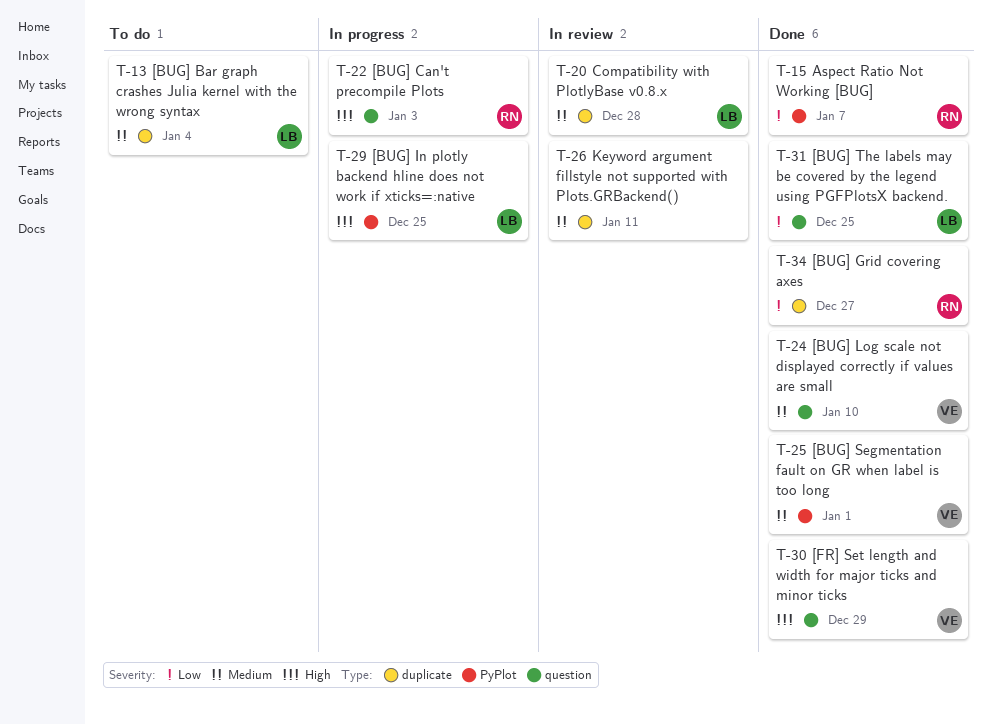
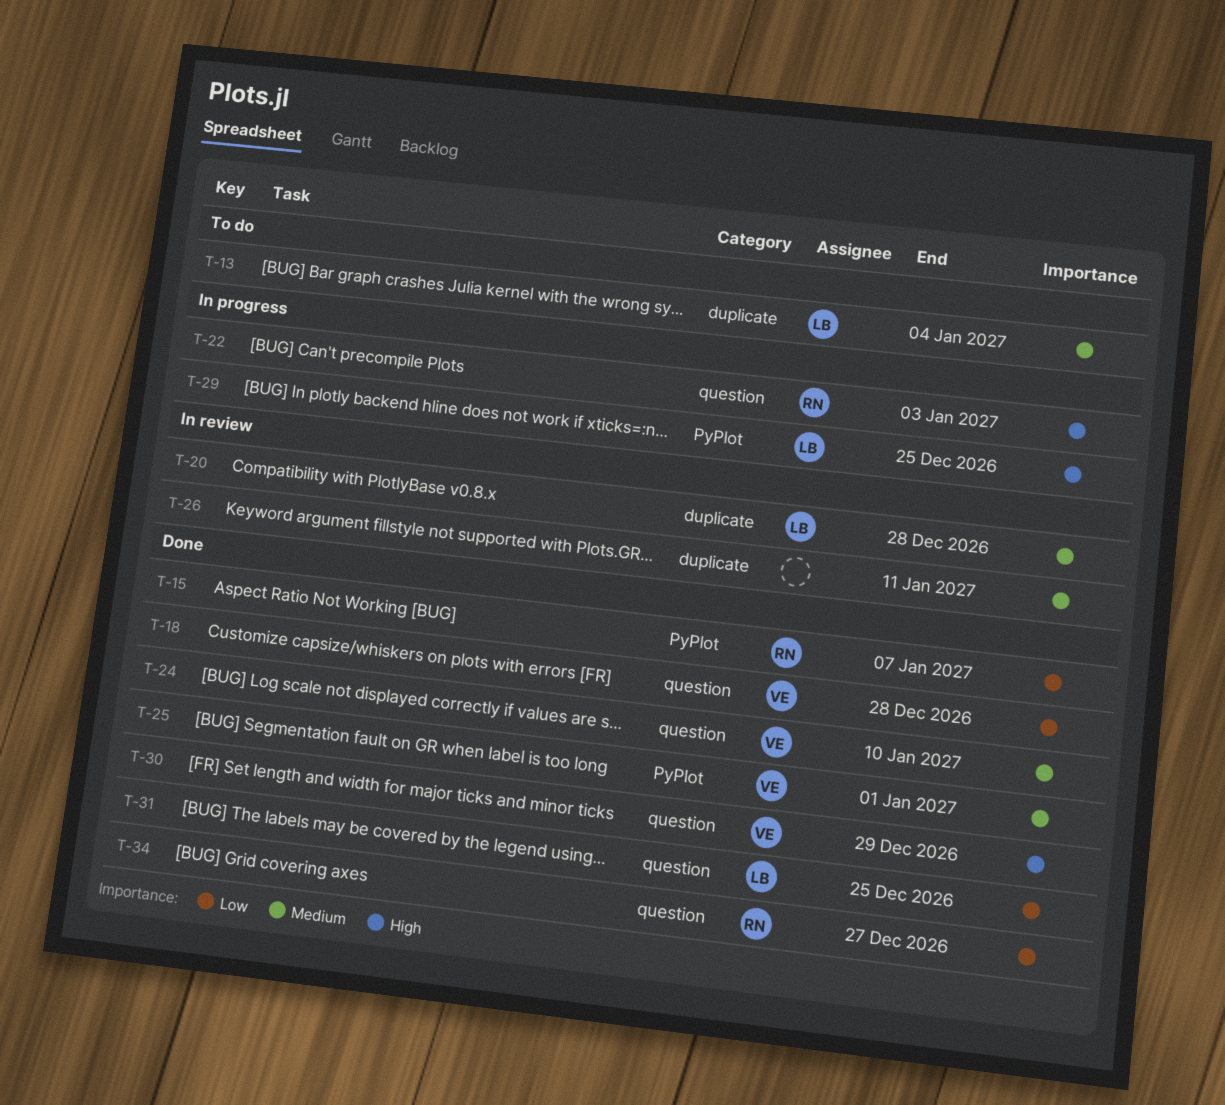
T-18: none -> present
T-34, label: duplicate -> question

